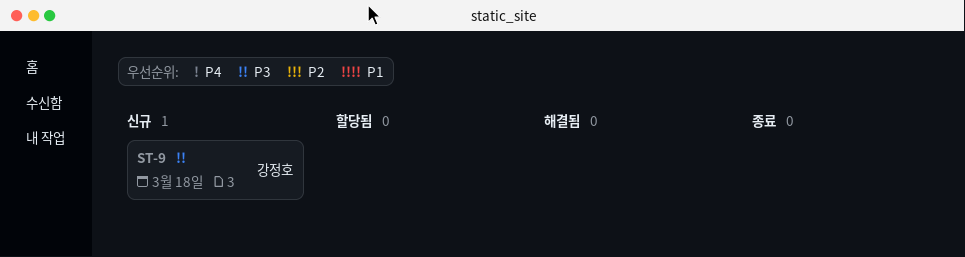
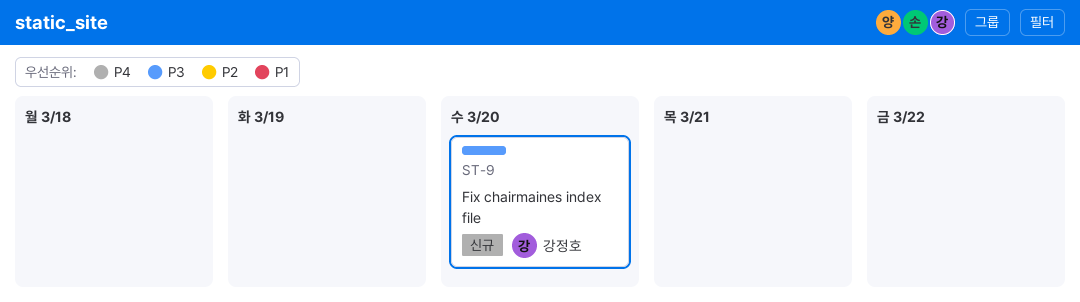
ST-9, due: Mar 18 -> Mar 20

